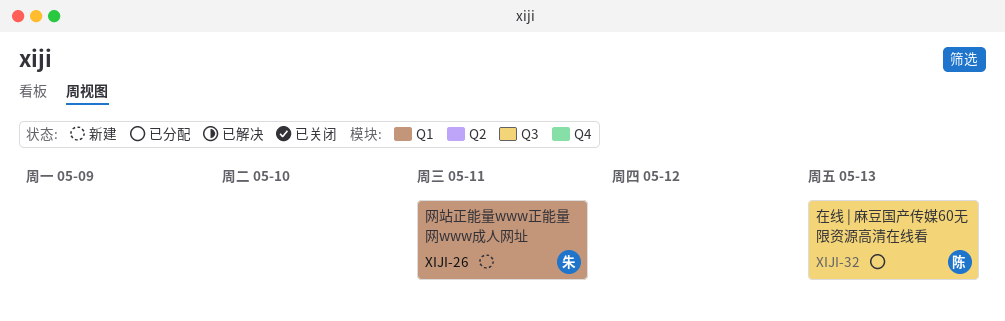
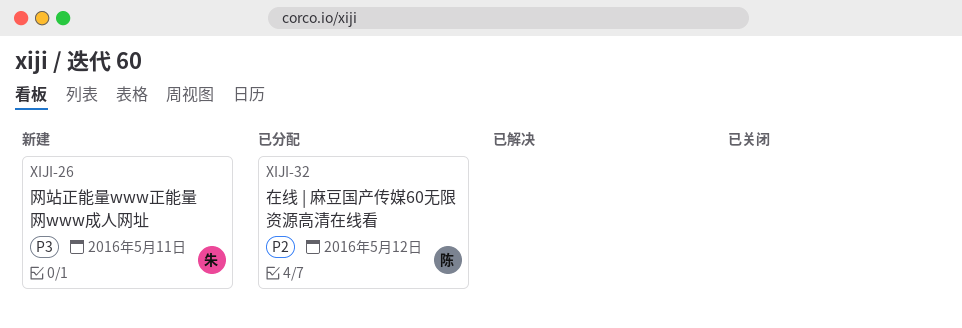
XIJI-32, due: May 13 -> May 12

